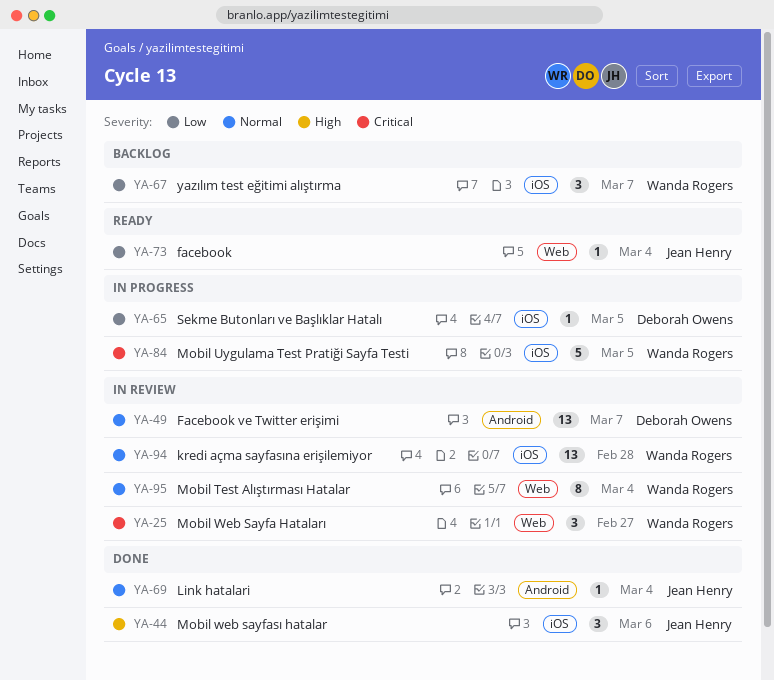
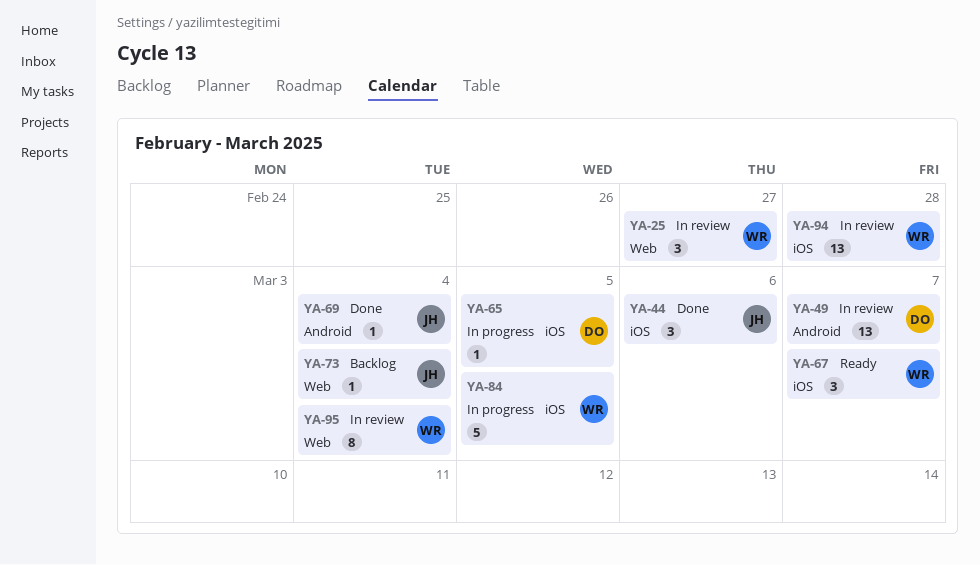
YA-67, status: Backlog -> Ready
YA-73, status: Ready -> Backlog

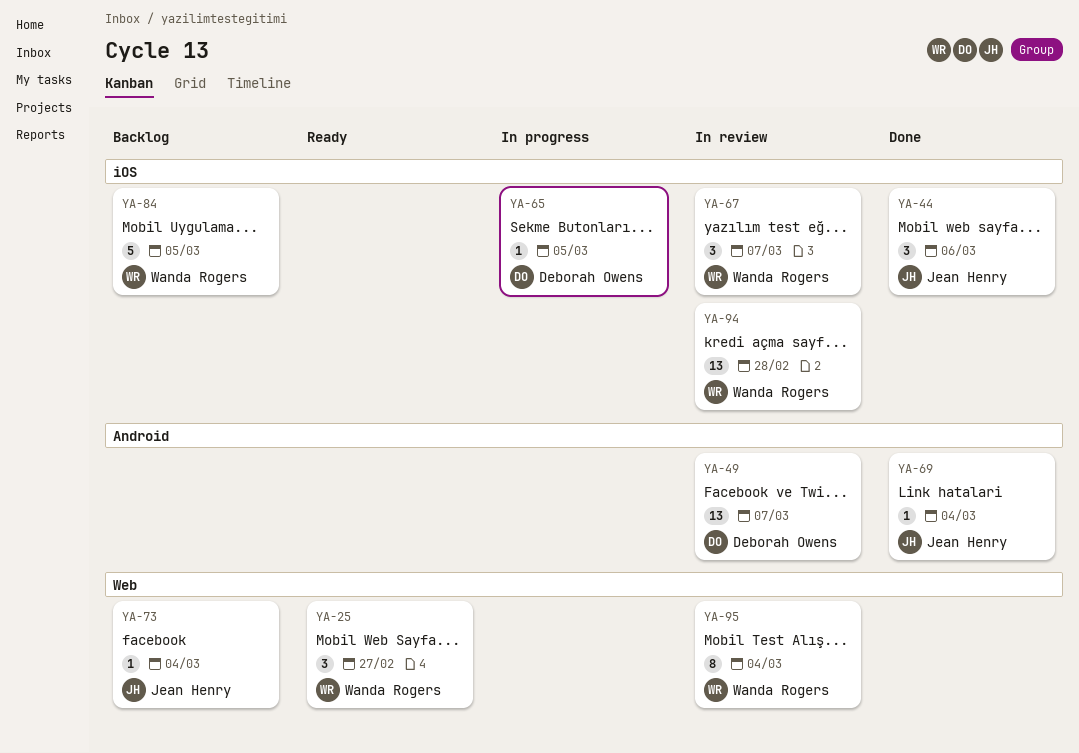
YA-25, status: In review -> Ready
YA-67, status: Ready -> In review
YA-84, status: In progress -> Backlog

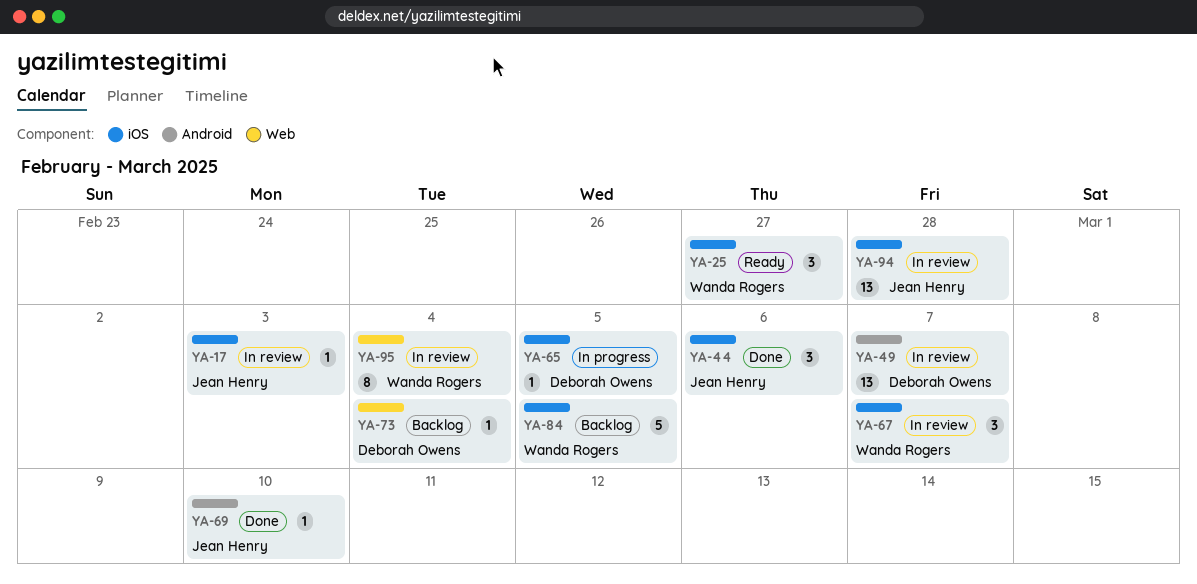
YA-17: none -> present
YA-25, label: Web -> iOS
YA-69, due: Mar 4 -> Mar 10
YA-73, owner: Jean Henry -> Deborah Owens
YA-94, owner: Wanda Rogers -> Jean Henry

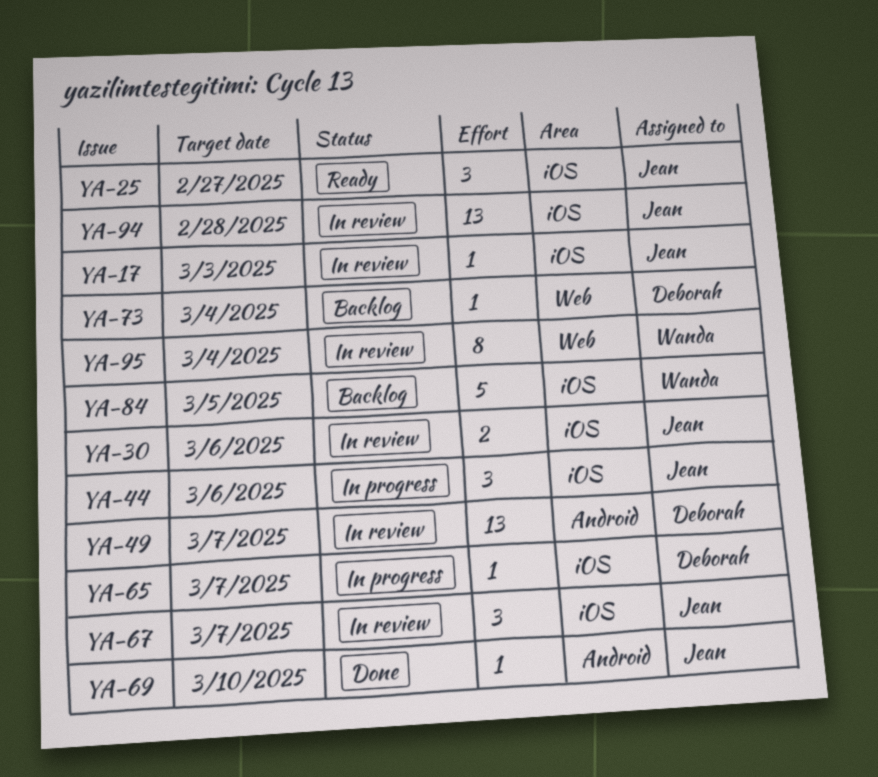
YA-25, owner: Wanda Rogers -> Jean Henry
YA-30: none -> present
YA-44, status: Done -> In progress
YA-65, due: Mar 5 -> Mar 7
YA-67, owner: Wanda Rogers -> Jean Henry

